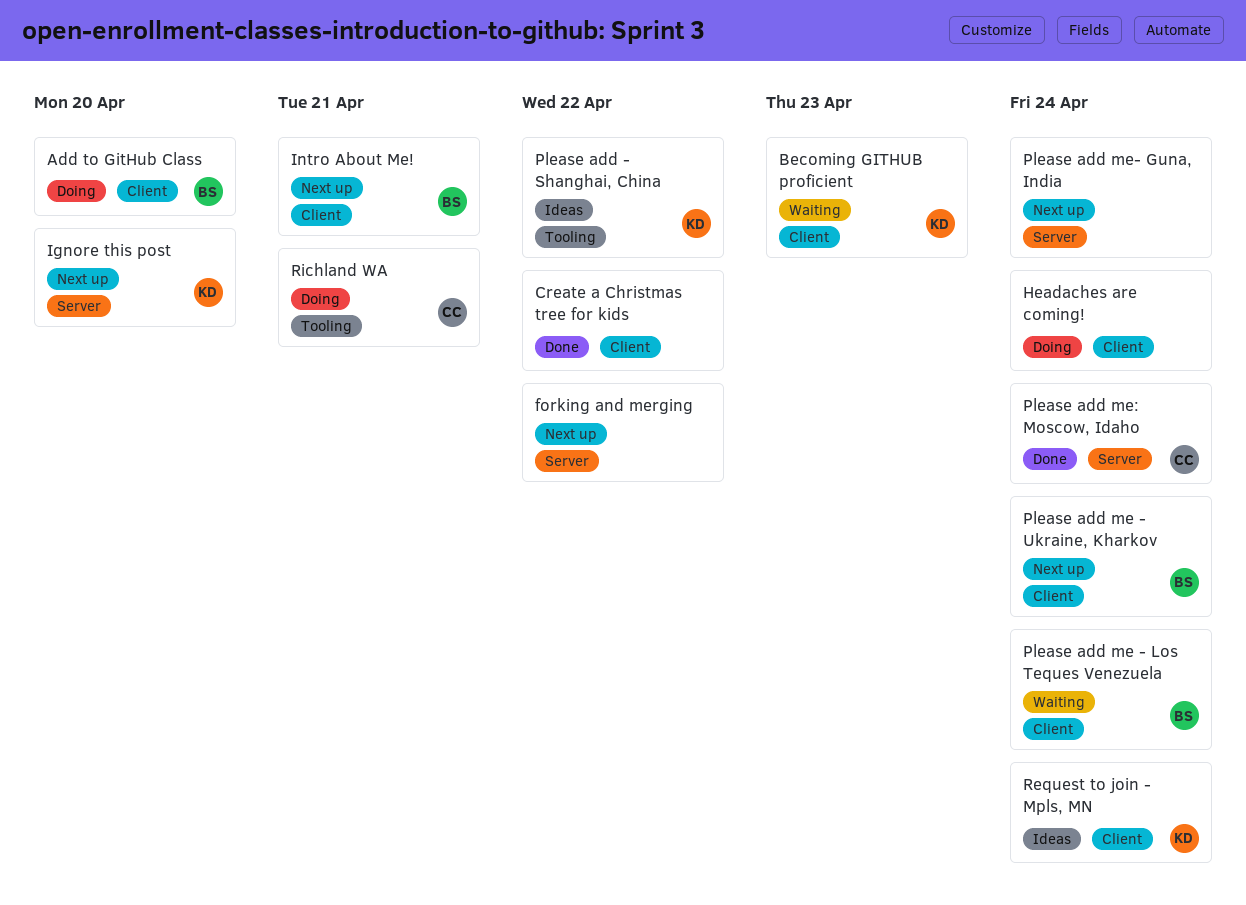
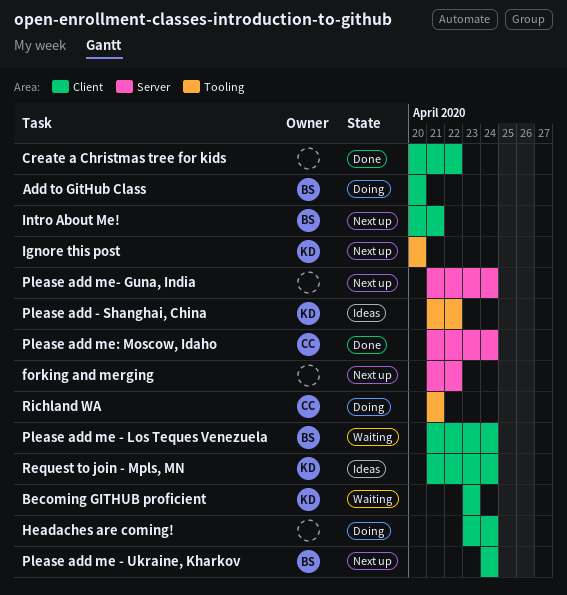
Ignore this post, label: Server -> Tooling

